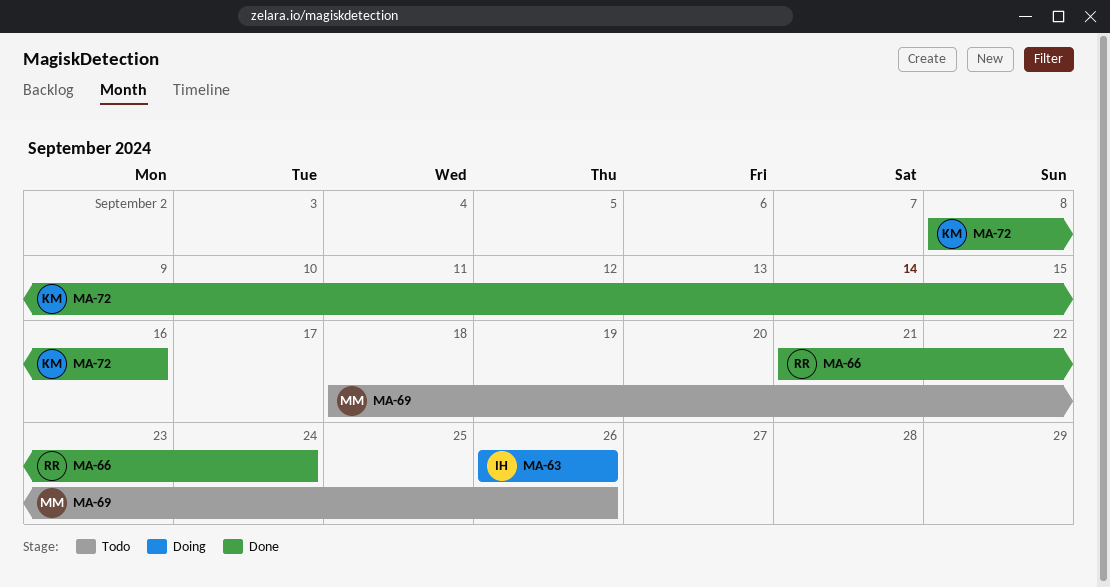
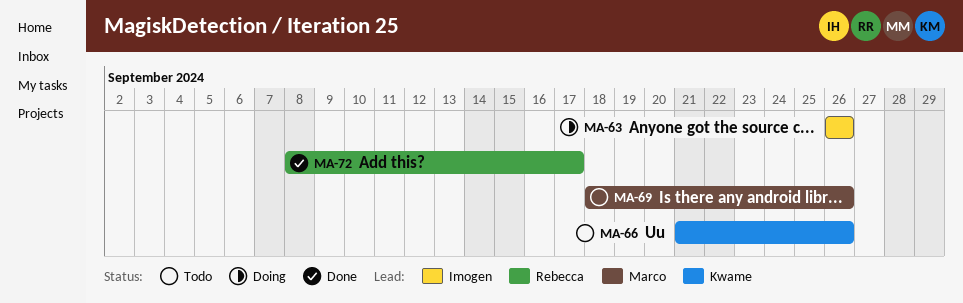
MA-66, status: Done -> Todo
MA-66, owner: Rebecca -> Kwame
MA-66, due: Sep 24 -> Sep 26
MA-72, owner: Kwame -> Rebecca
MA-72, due: Sep 16 -> Sep 17

